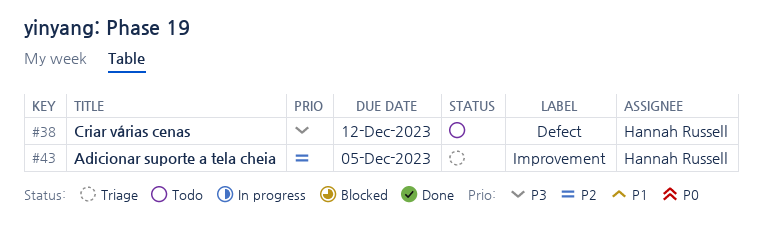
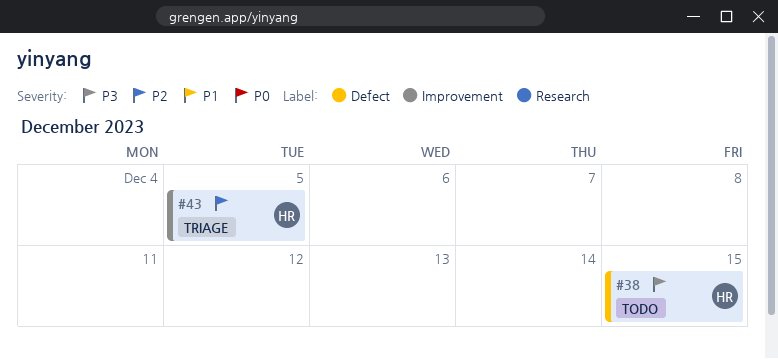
#38, due: Dec 12 -> Dec 15

